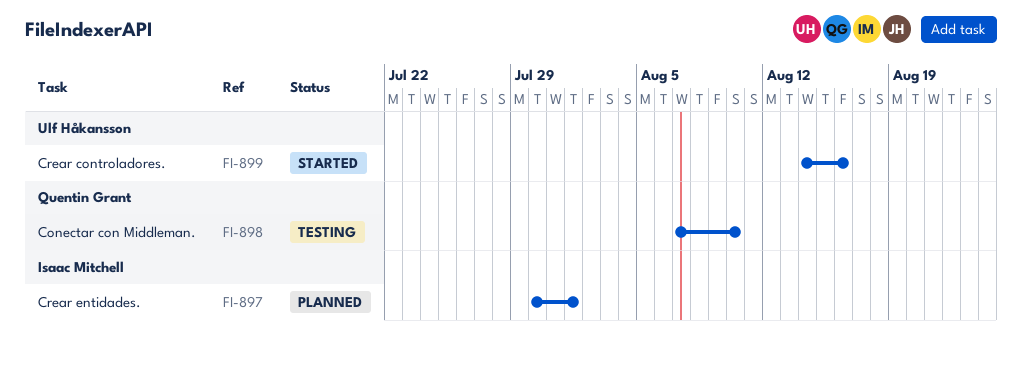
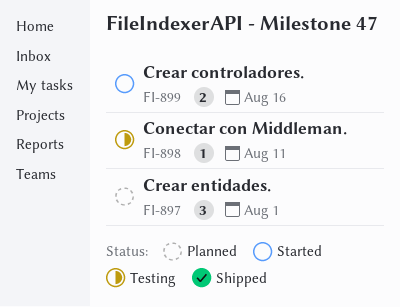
FI-898, due: Aug 10 -> Aug 11

